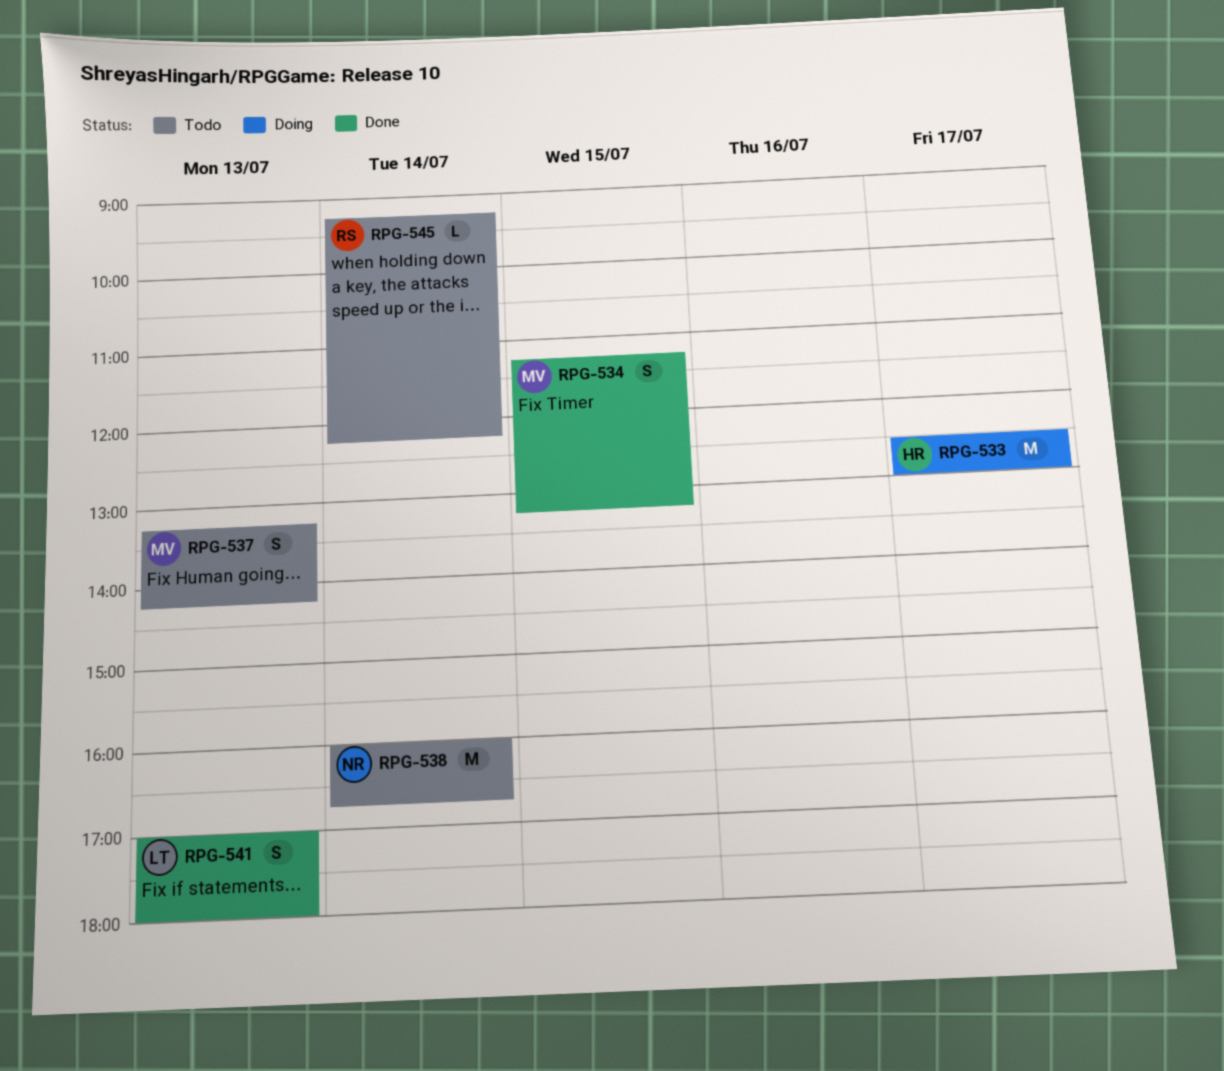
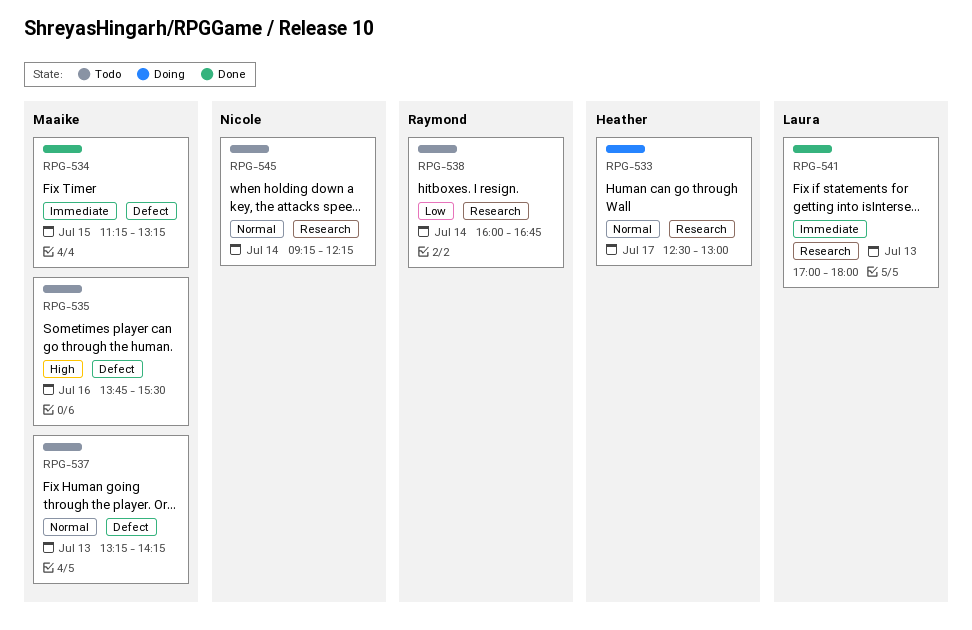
RPG-535: none -> present
RPG-538, owner: Nicole -> Raymond
RPG-545, owner: Raymond -> Nicole

